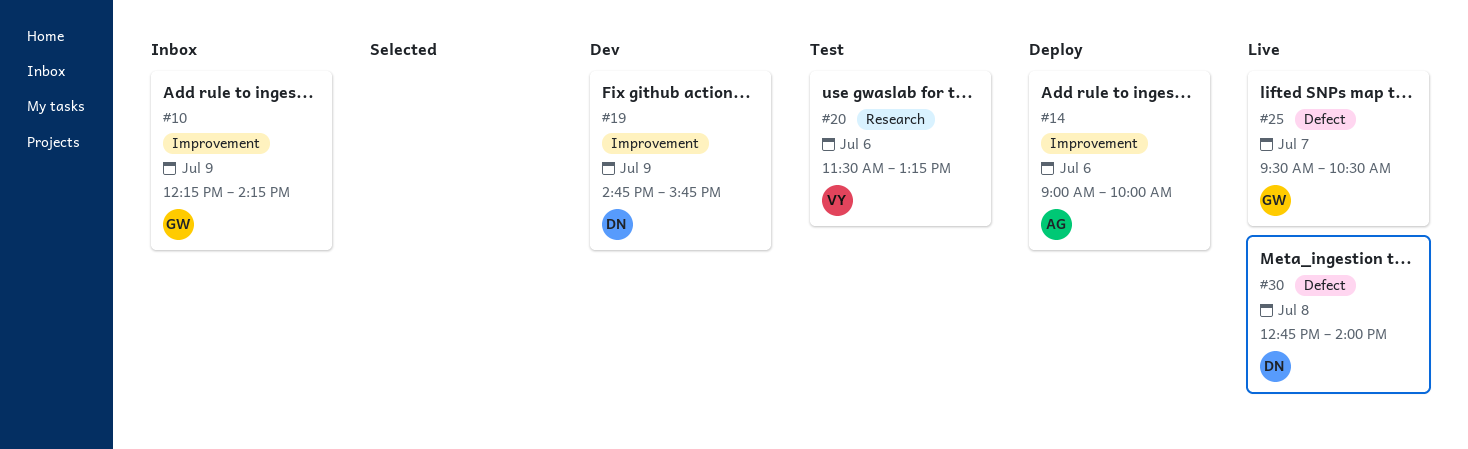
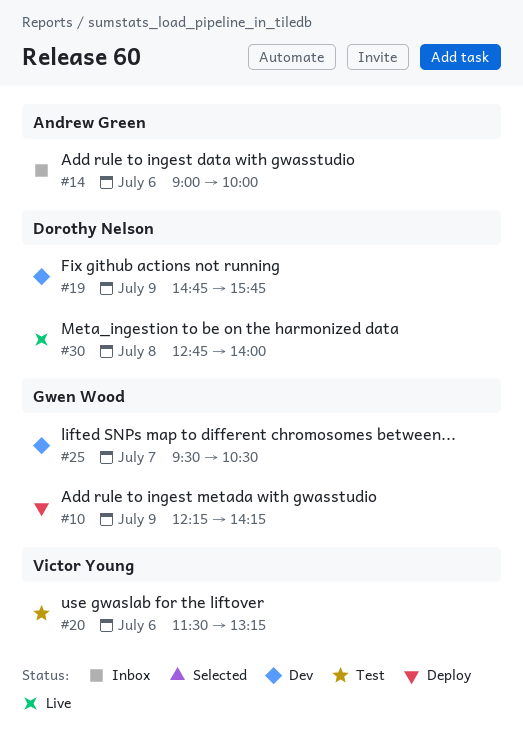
#10, status: Inbox -> Deploy
#14, status: Deploy -> Inbox
#25, status: Live -> Dev

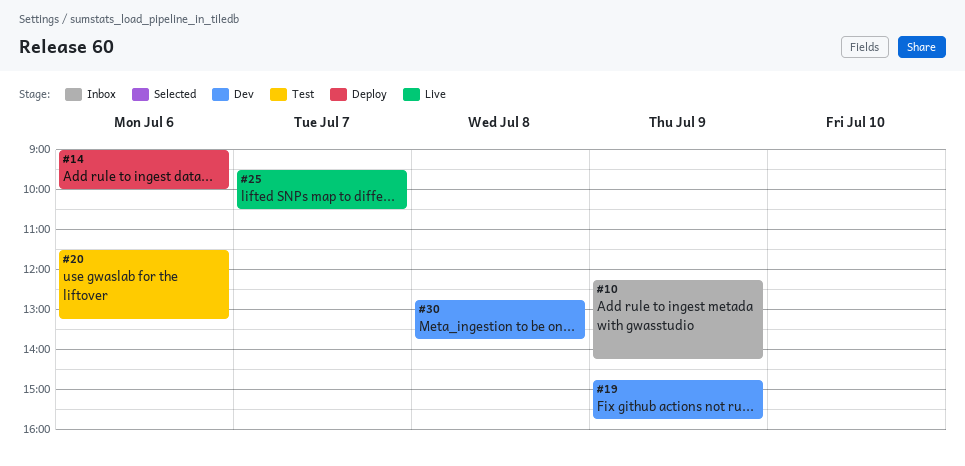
#10, status: Deploy -> Inbox
#14, status: Inbox -> Deploy
#25, status: Dev -> Live
#30, status: Live -> Dev
#30, ends: 14:00 -> 13:45

